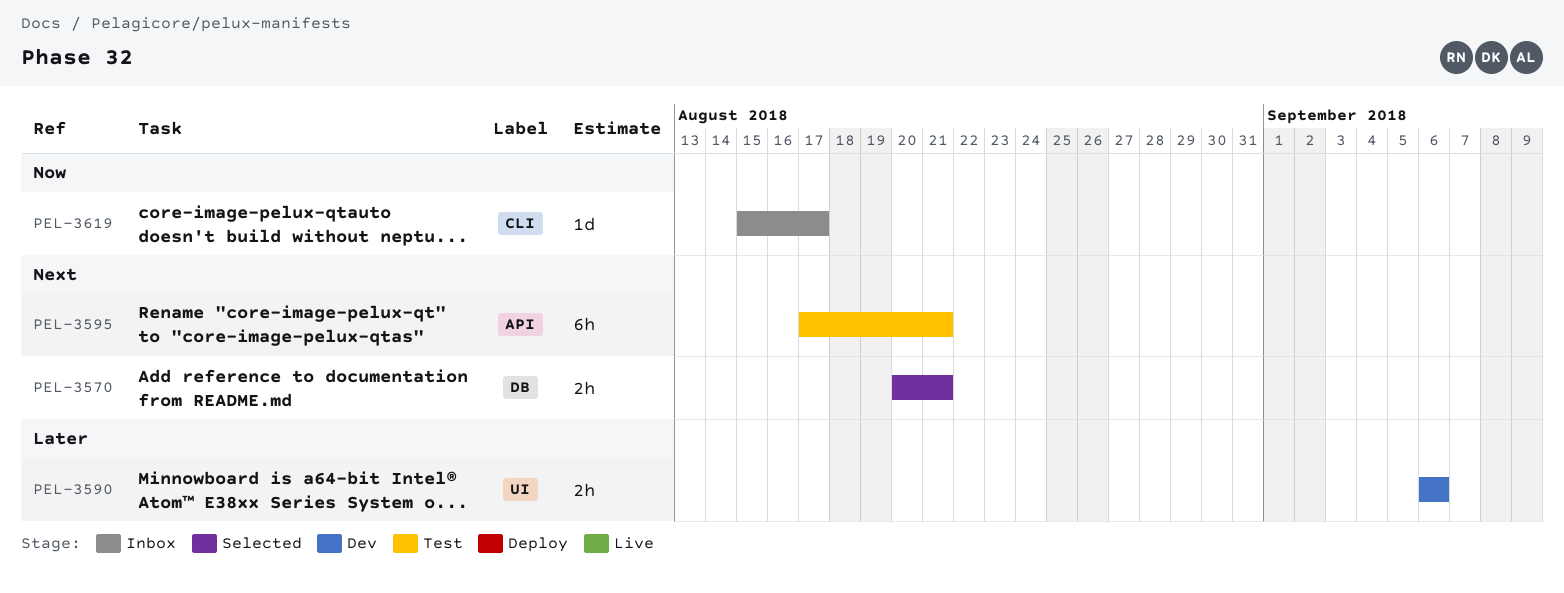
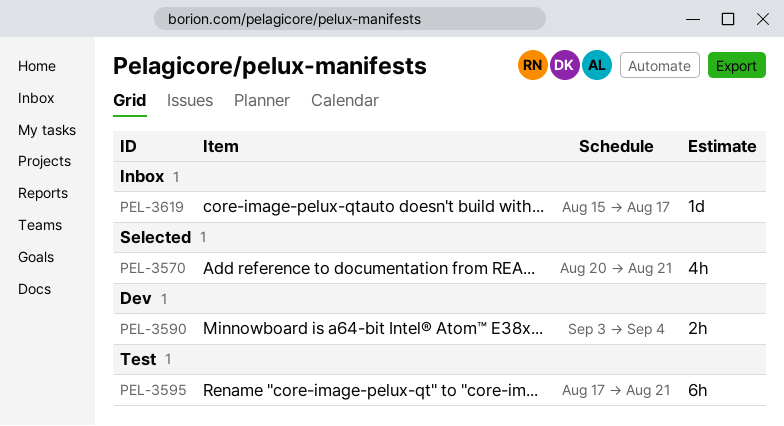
PEL-3570, estimate: 2h -> 4h
PEL-3590, start: Sep 6 -> Sep 3
PEL-3590, due: Sep 6 -> Sep 4

